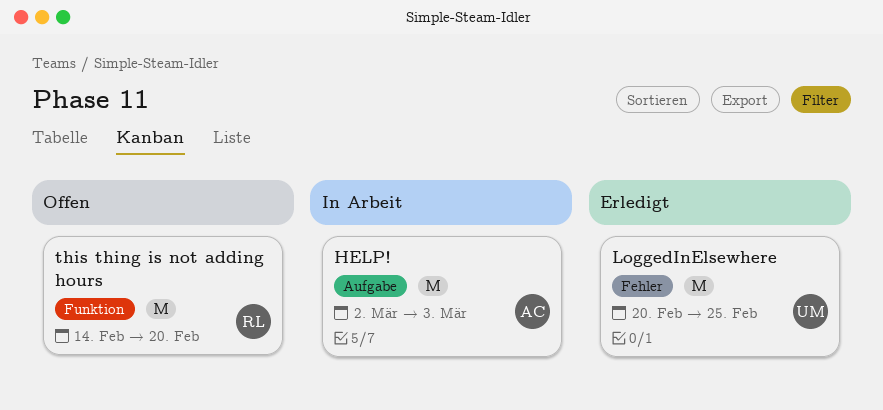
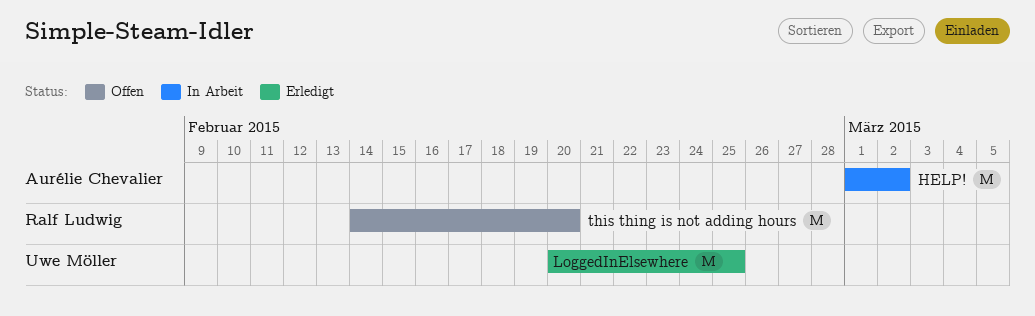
HELP!, start: Mar 2 -> Mar 1
HELP!, due: Mar 3 -> Mar 2

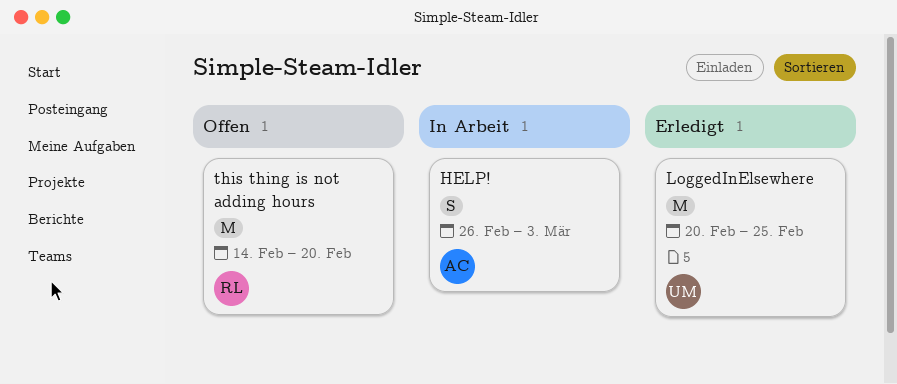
HELP!, estimate: M -> S
HELP!, start: Mar 1 -> Feb 26
HELP!, due: Mar 2 -> Mar 3

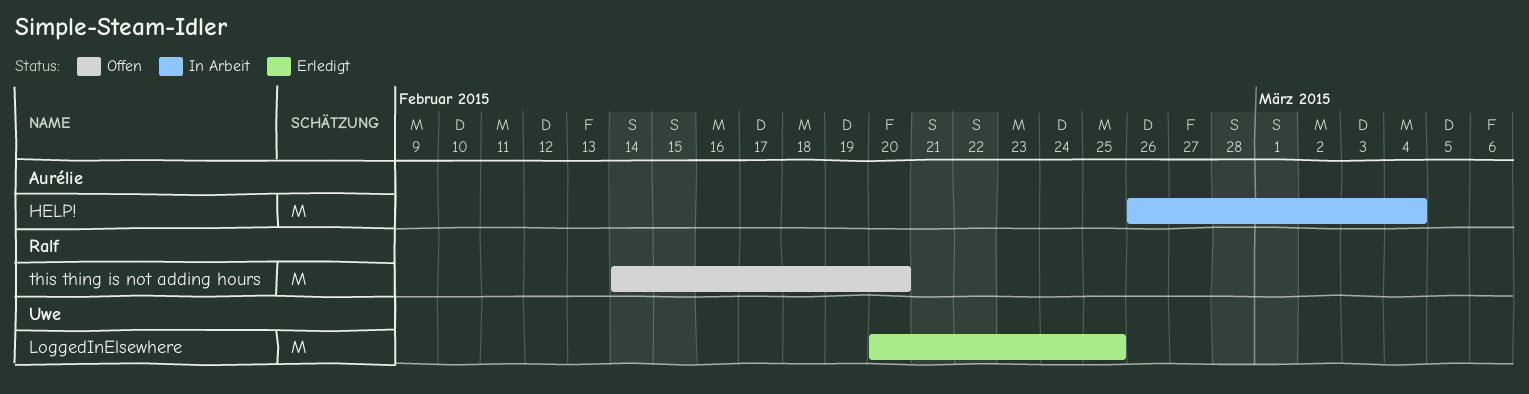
HELP!, estimate: S -> M
HELP!, due: Mar 3 -> Mar 4

